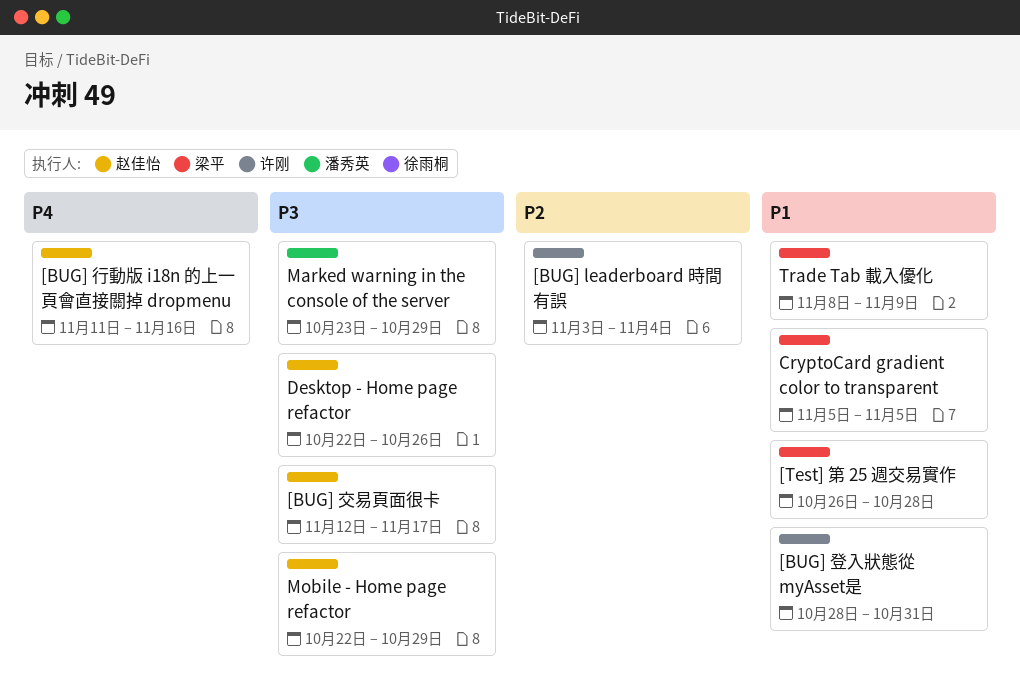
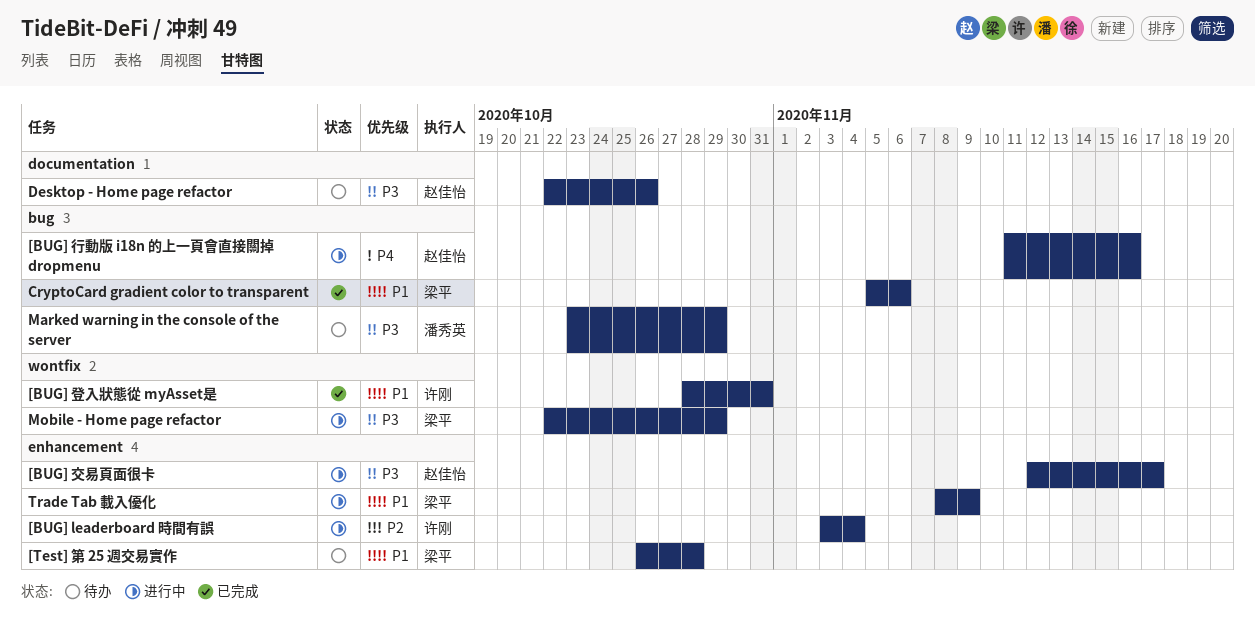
CryptoCard gradient color to transparent, due: Nov 5 -> Nov 6
Mobile - Home page refactor, owner: 赵佳怡 -> 梁平

